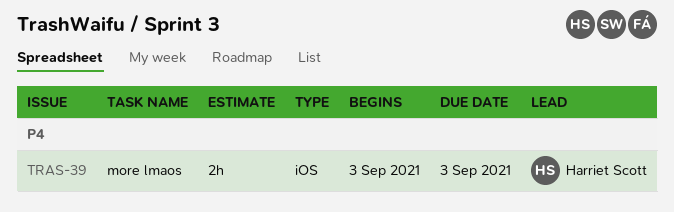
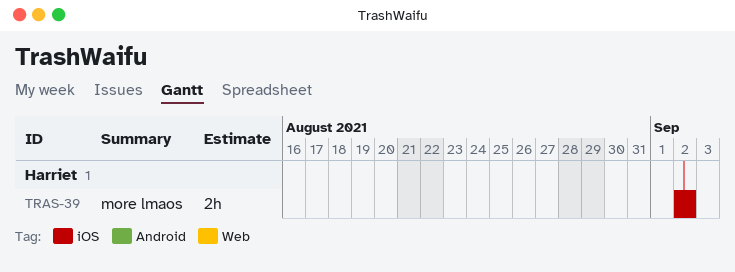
TRAS-39, start: Sep 3 -> Sep 2
TRAS-39, due: Sep 3 -> Sep 2

